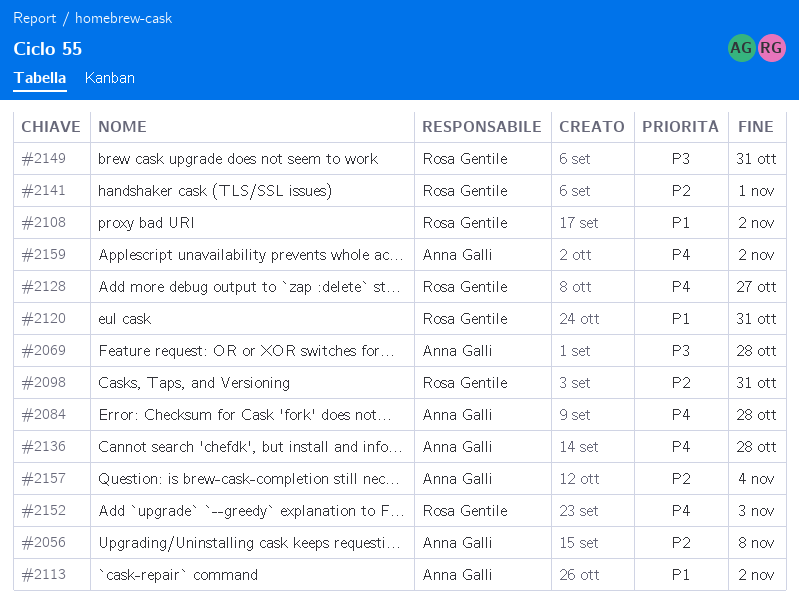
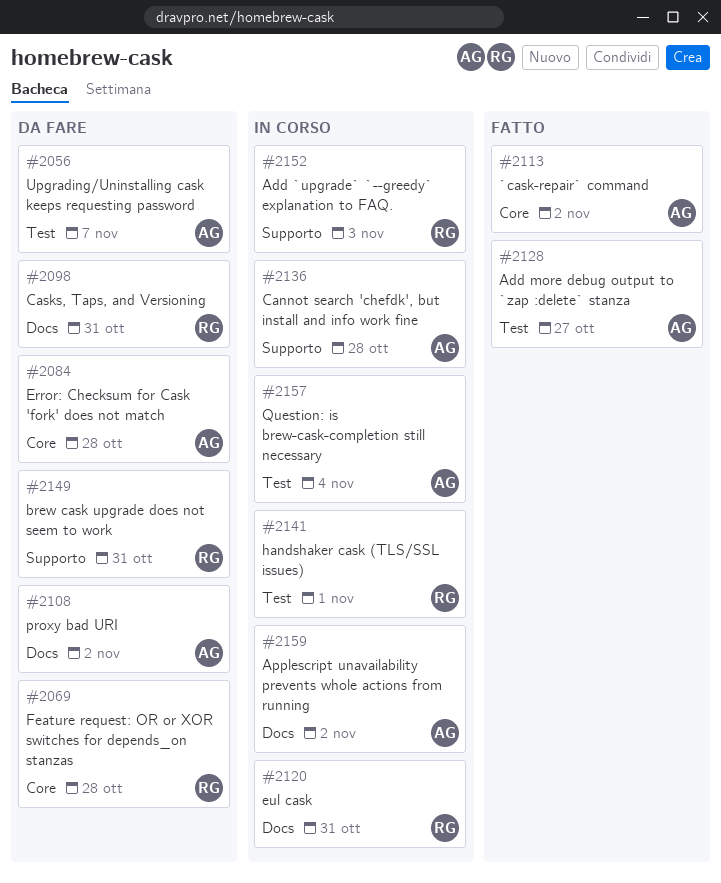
#2056, due: Nov 8 -> Nov 7
#2069, owner: Anna Galli -> Rosa Gentile
#2108, owner: Rosa Gentile -> Anna Galli
#2128, owner: Rosa Gentile -> Anna Galli

